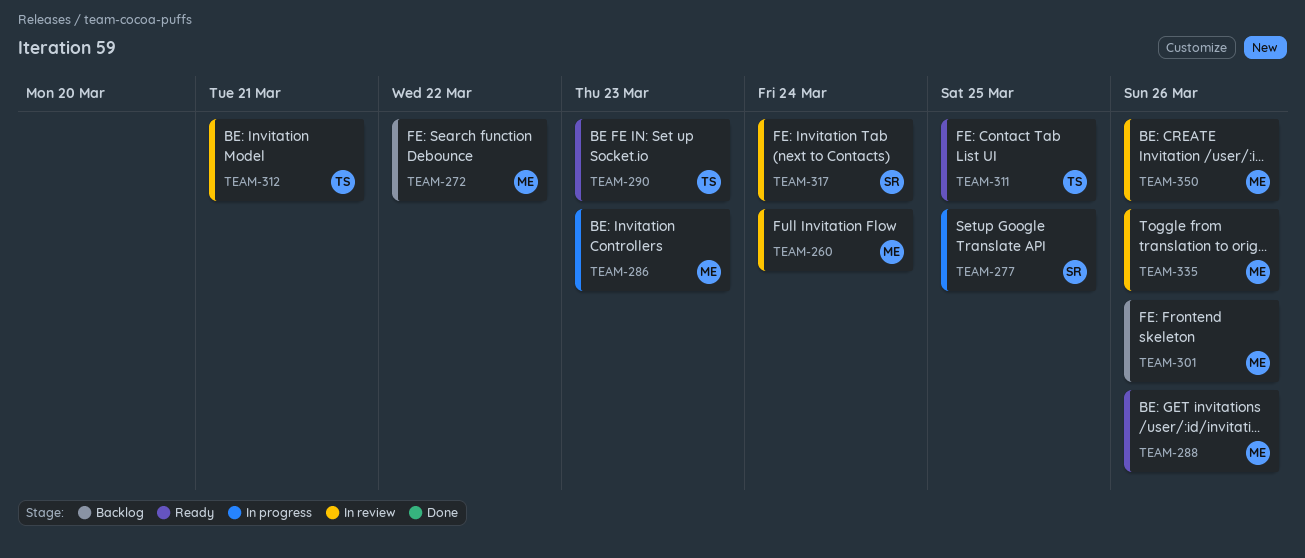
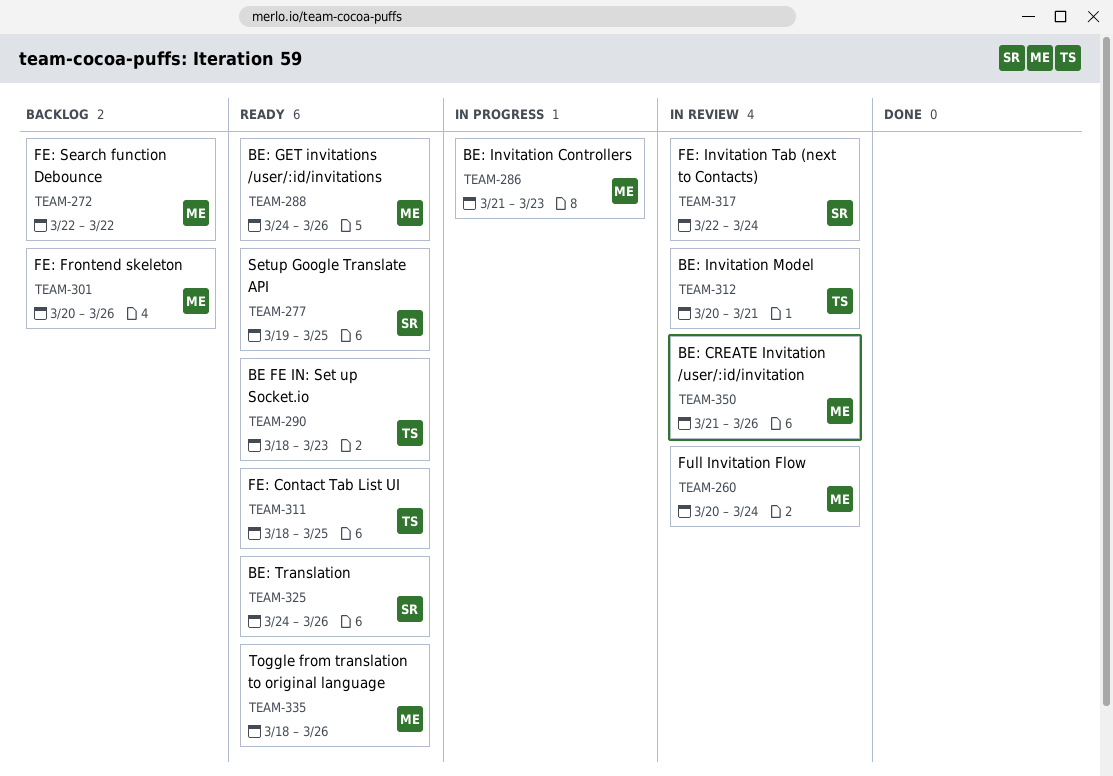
TEAM-277, status: In progress -> Ready
TEAM-325: none -> present
TEAM-335, status: In review -> Ready

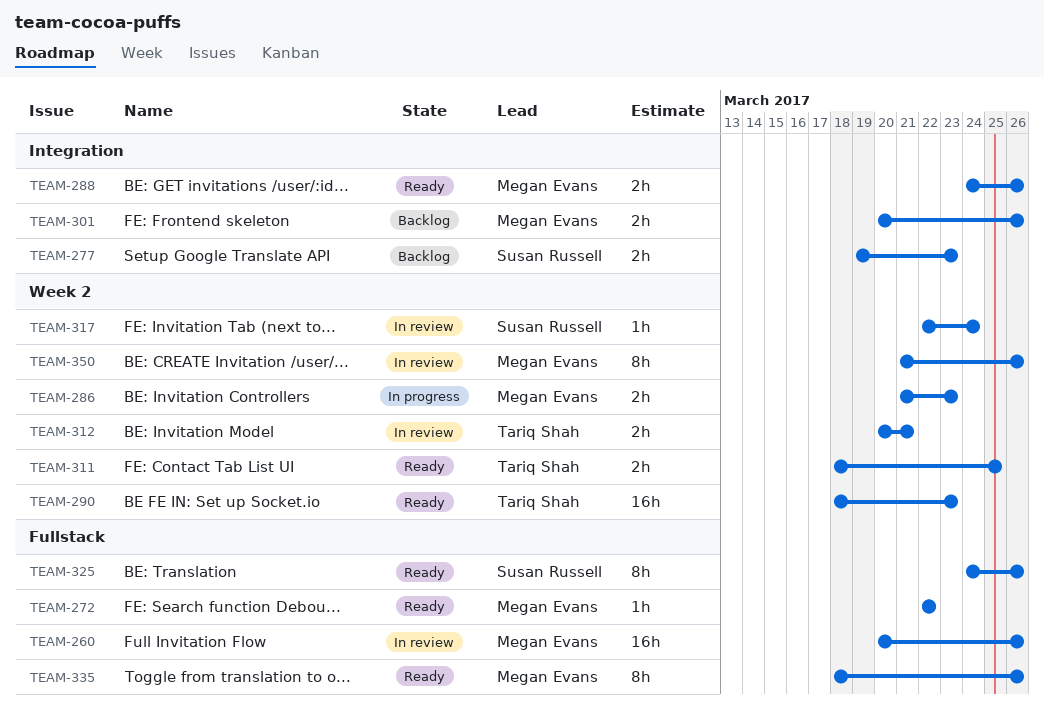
TEAM-260, due: Mar 24 -> Mar 26
TEAM-272, status: Backlog -> Ready
TEAM-277, status: Ready -> Backlog
TEAM-277, due: Mar 25 -> Mar 23

